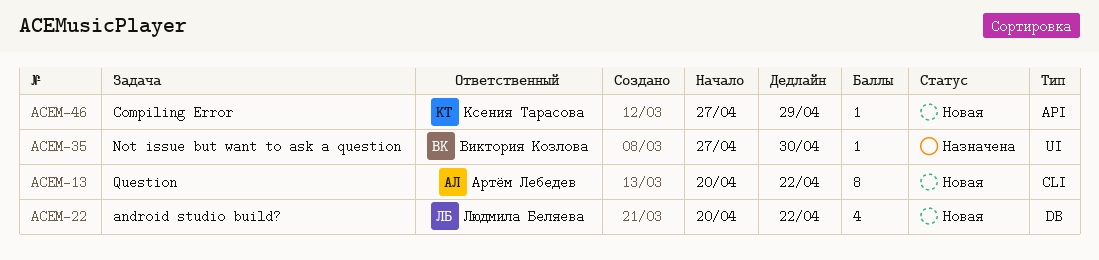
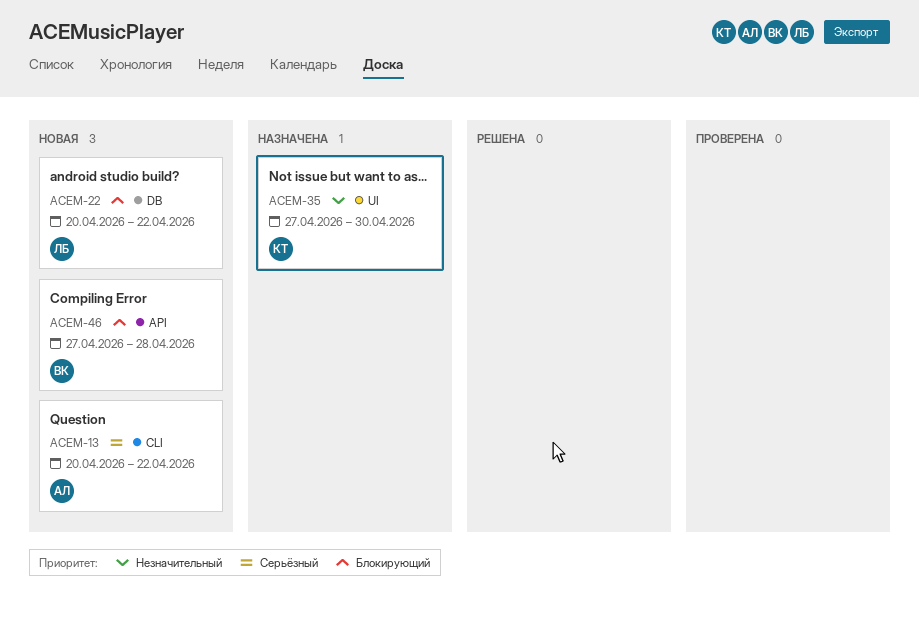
ACEM-35, owner: Виктория Козлова -> Ксения Тарасова
ACEM-46, owner: Ксения Тарасова -> Виктория Козлова
ACEM-46, due: Apr 29 -> Apr 28

